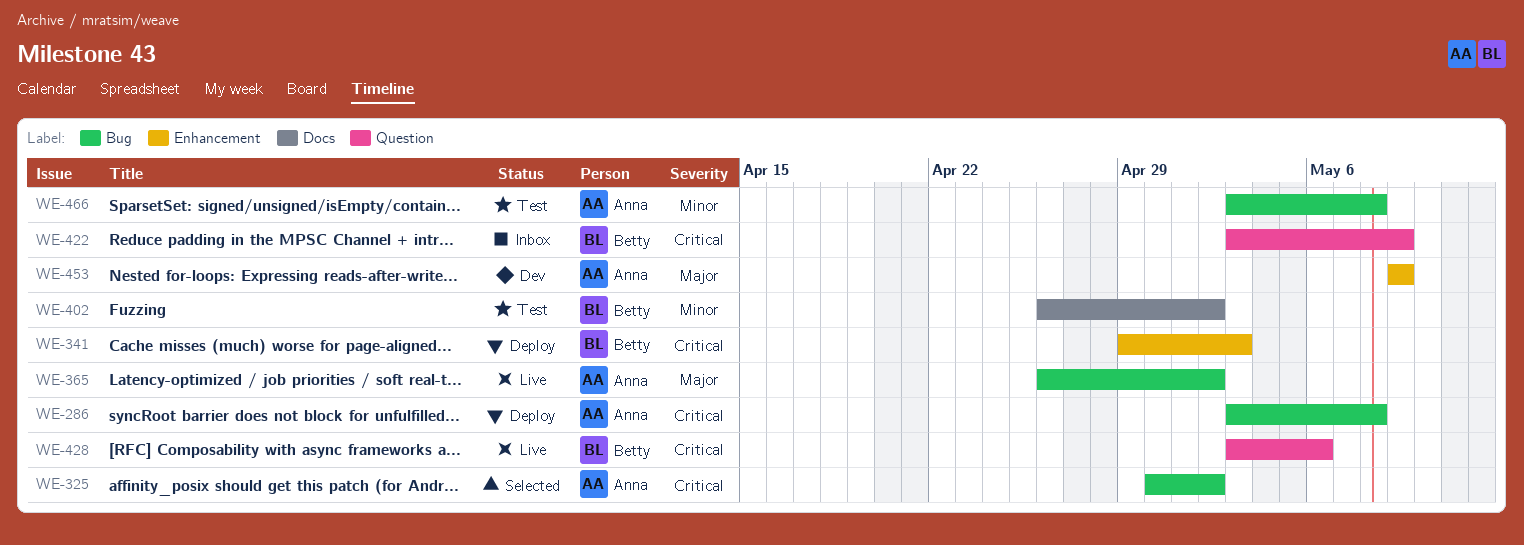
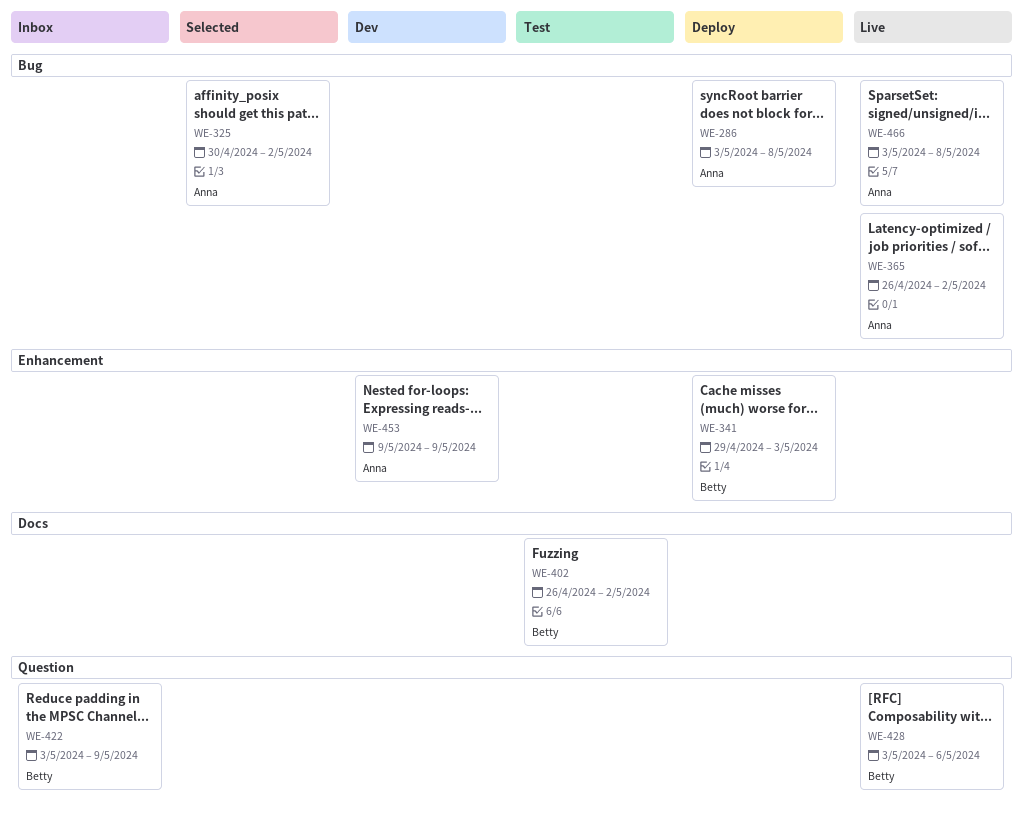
WE-466, status: Test -> Live

